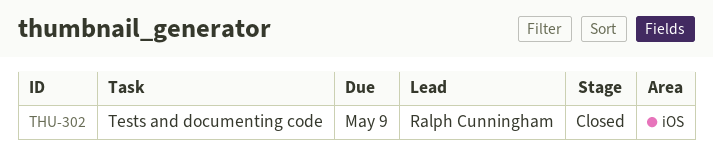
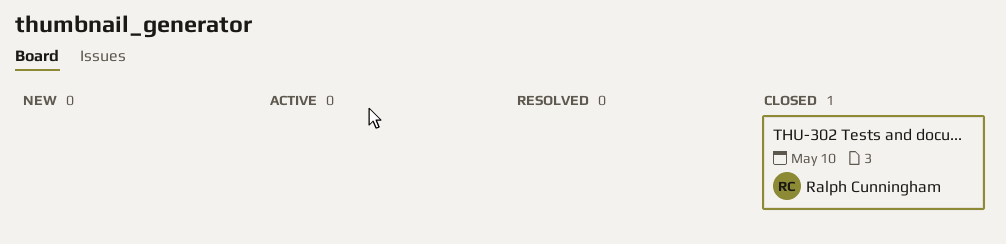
THU-302, due: May 9 -> May 10

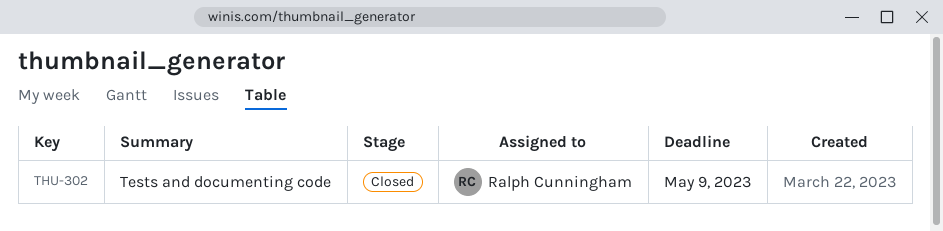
THU-302, due: May 10 -> May 9

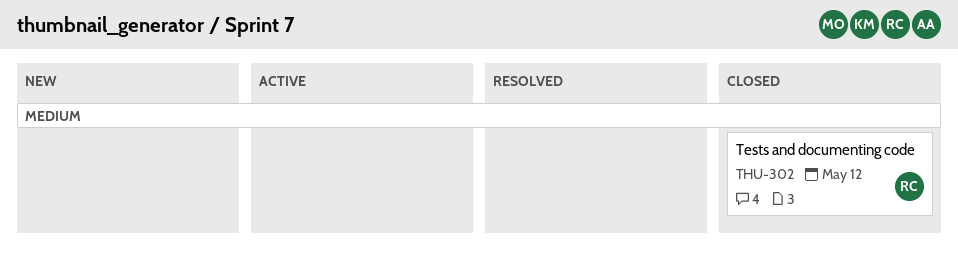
THU-302, due: May 9 -> May 12

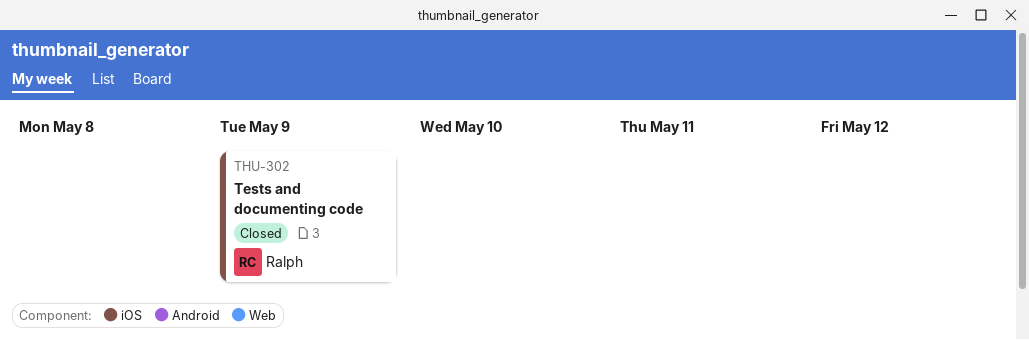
THU-302, due: May 12 -> May 9

